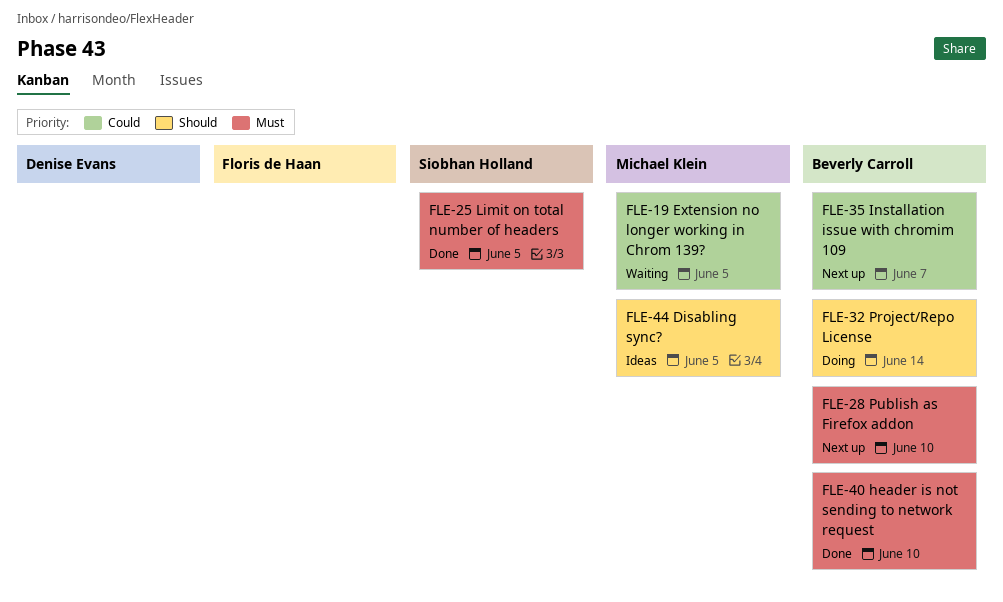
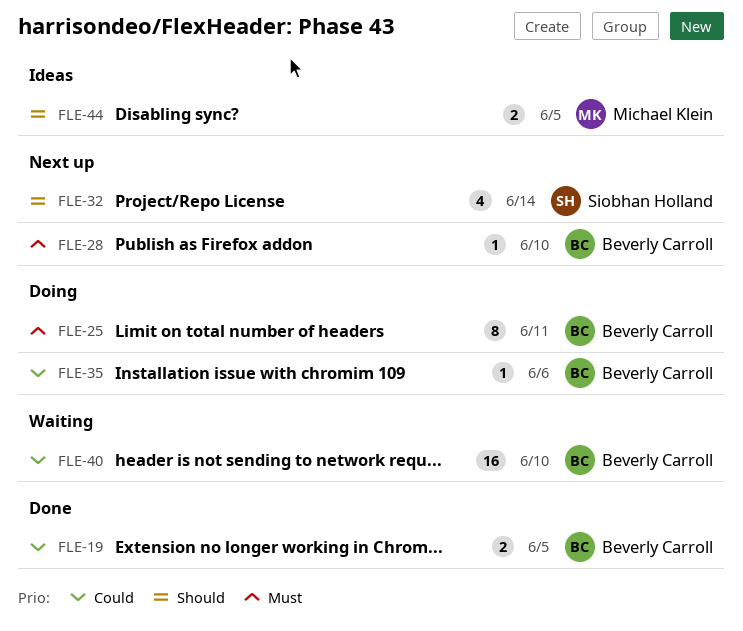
FLE-19, status: Waiting -> Done
FLE-19, owner: Michael Klein -> Beverly Carroll
FLE-25, status: Done -> Doing
FLE-25, owner: Siobhan Holland -> Beverly Carroll
FLE-25, due: Jun 5 -> Jun 11
FLE-32, status: Doing -> Next up
FLE-32, owner: Beverly Carroll -> Siobhan Holland
FLE-35, status: Next up -> Doing
FLE-35, due: Jun 7 -> Jun 6
FLE-40, status: Done -> Waiting
FLE-40, priority: Must -> Could

